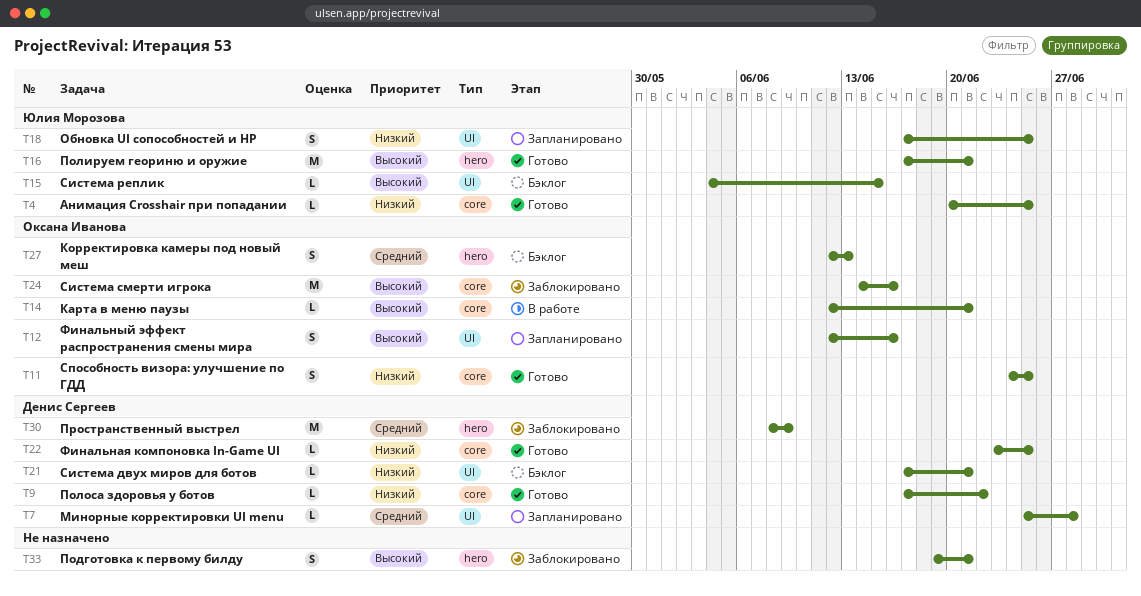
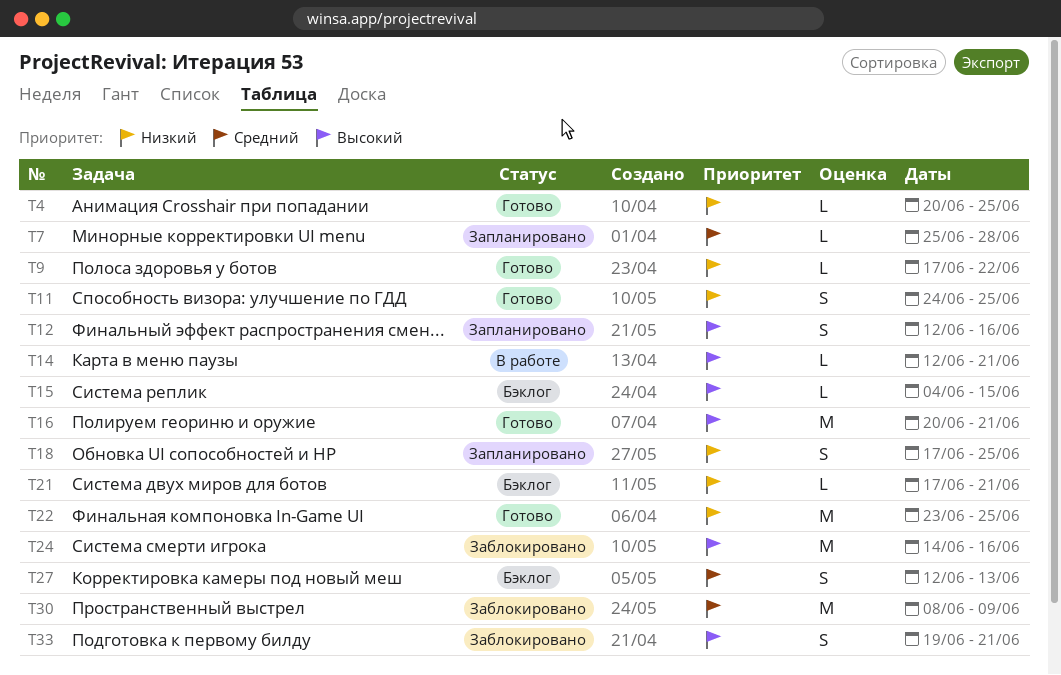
T16, start: Jun 17 -> Jun 20
T22, estimate: L -> M

